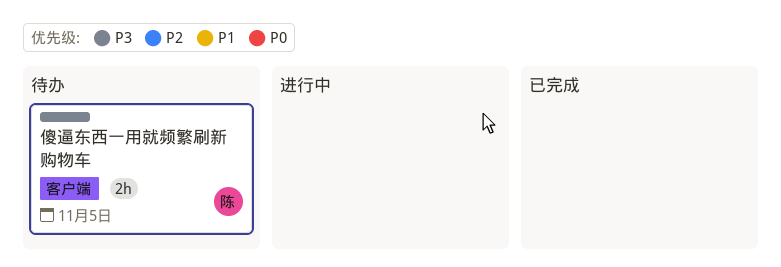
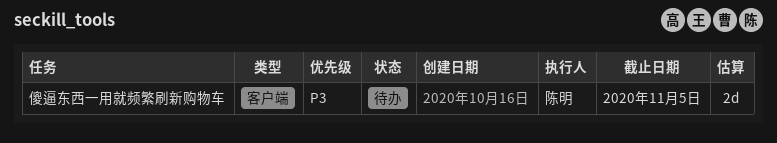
傻逼东西一用就频繁刷新购物车, estimate: 2h -> 2d

